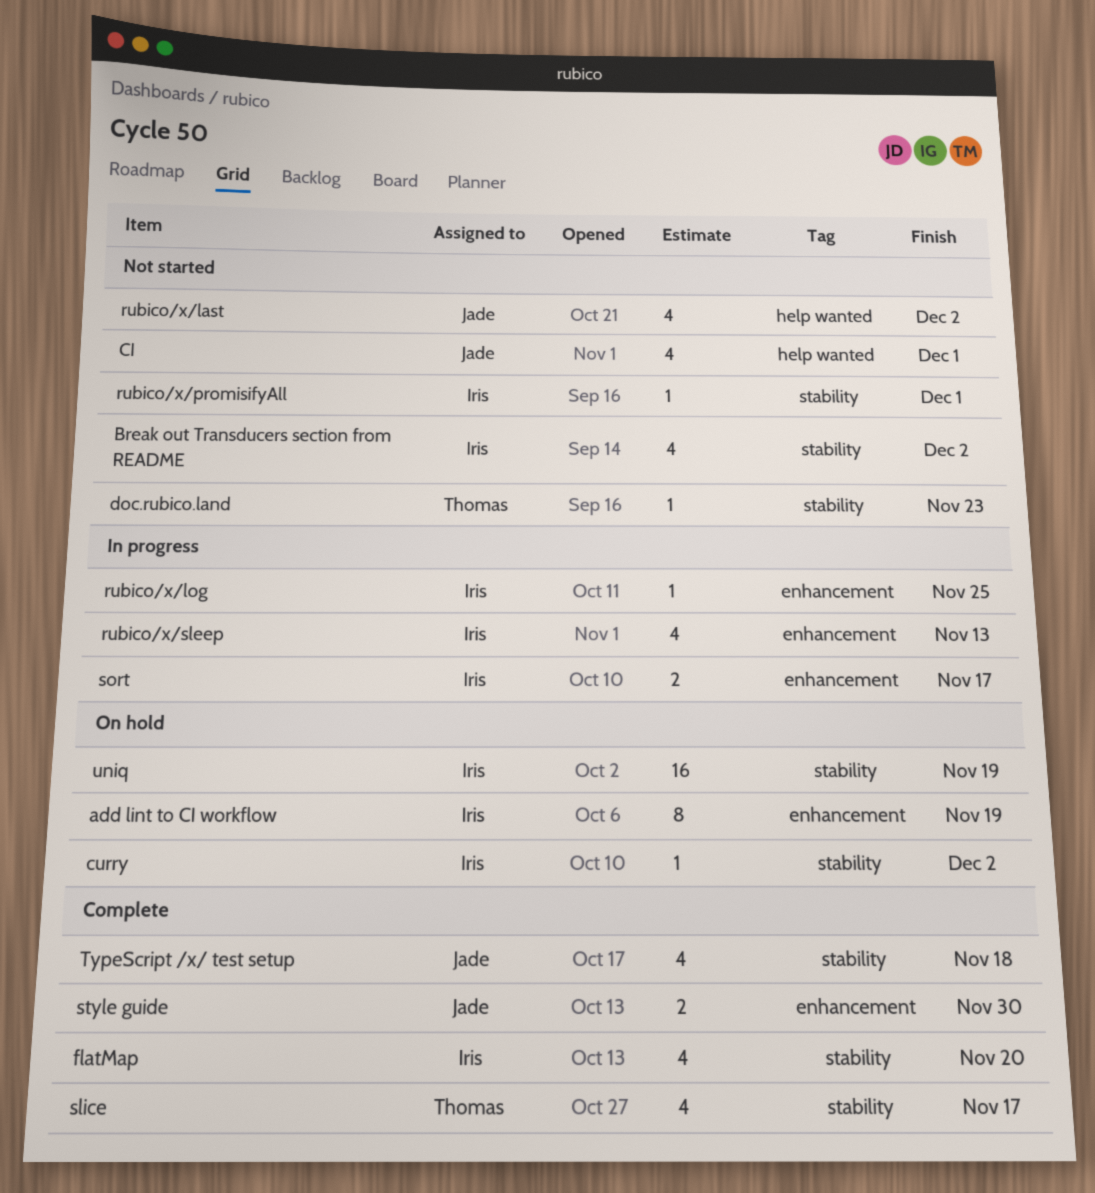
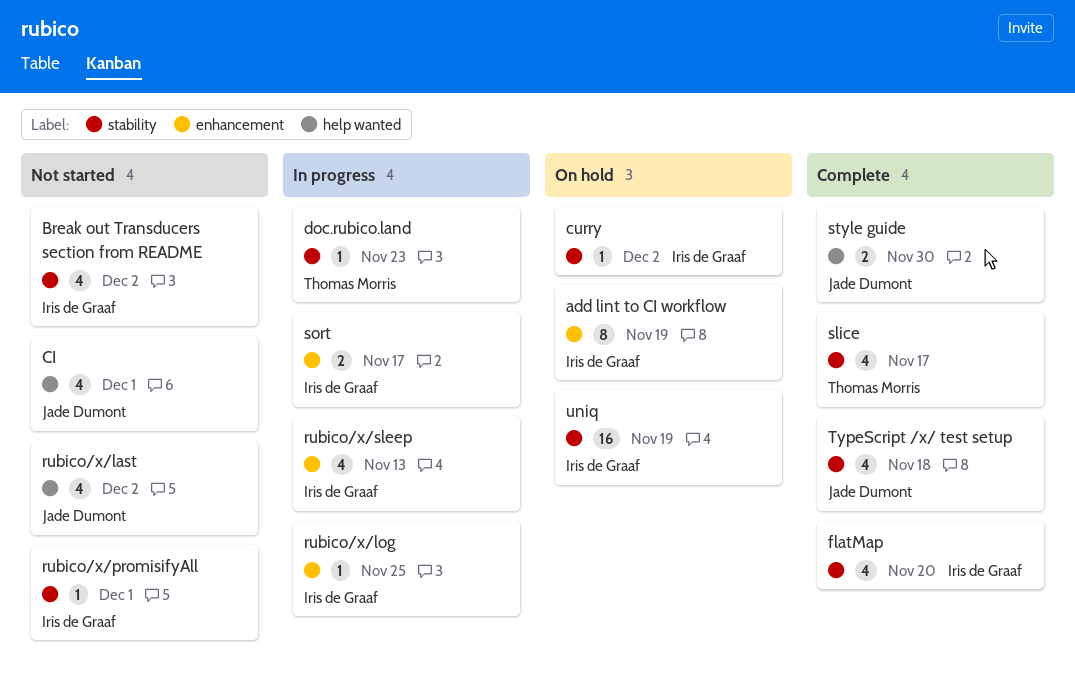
doc.rubico.land, status: Not started -> In progress
style guide, label: enhancement -> help wanted

